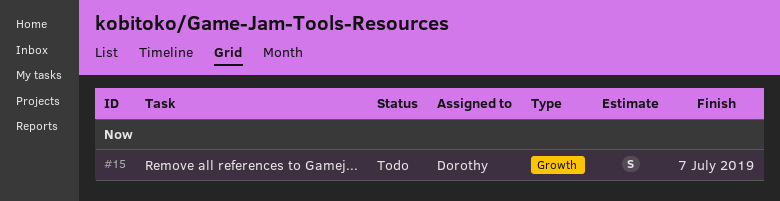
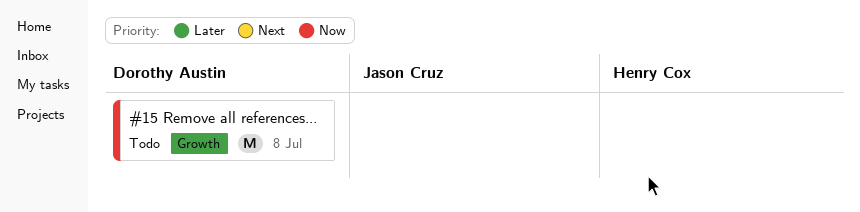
#15, estimate: S -> M
#15, due: Jul 7 -> Jul 8

